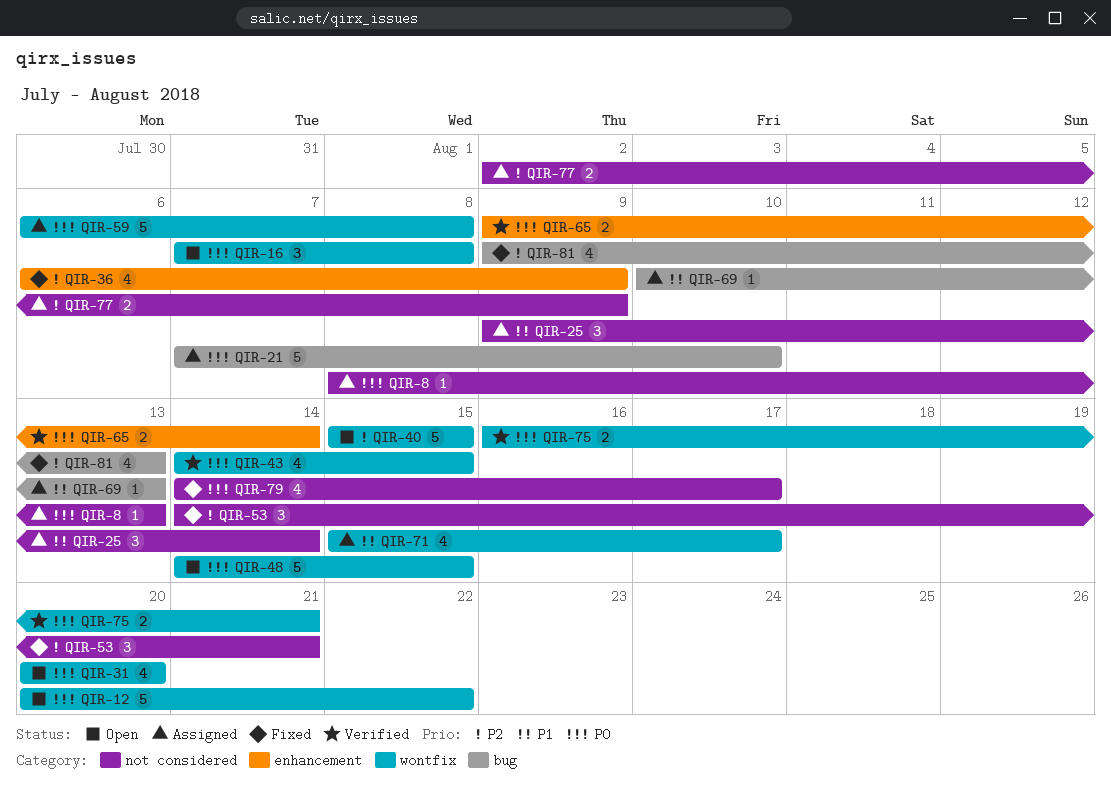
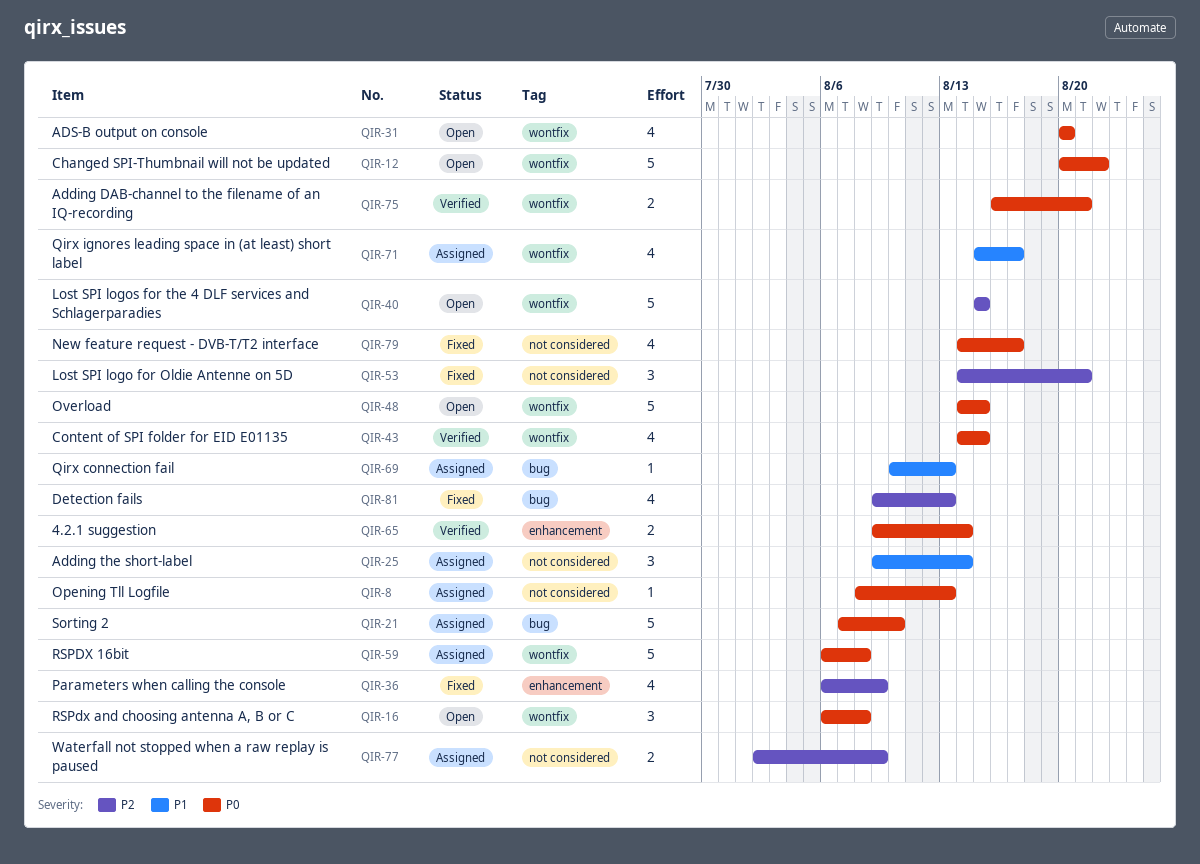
QIR-16, start: Aug 7 -> Aug 6

